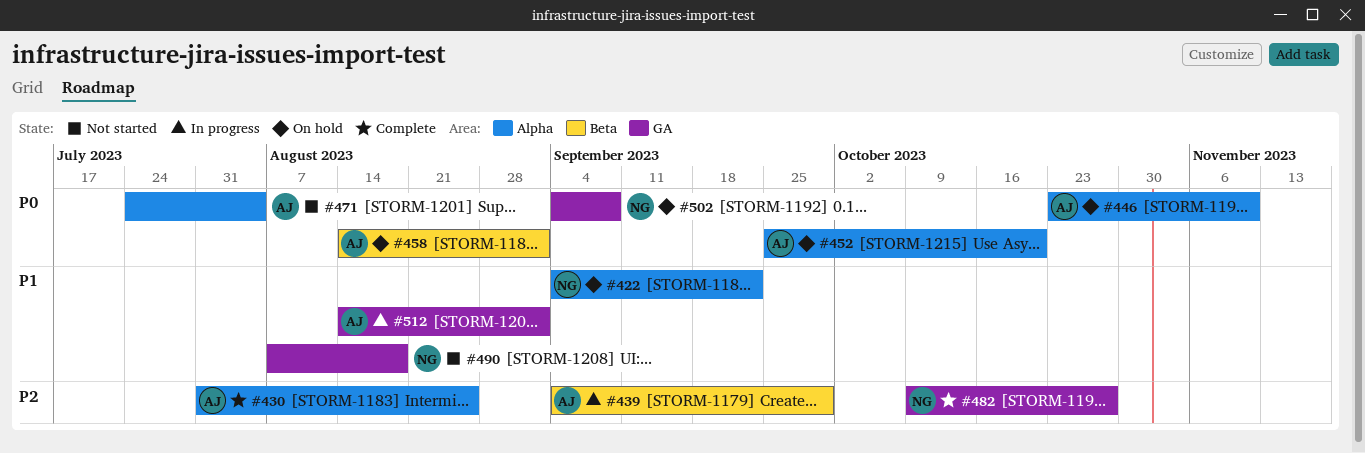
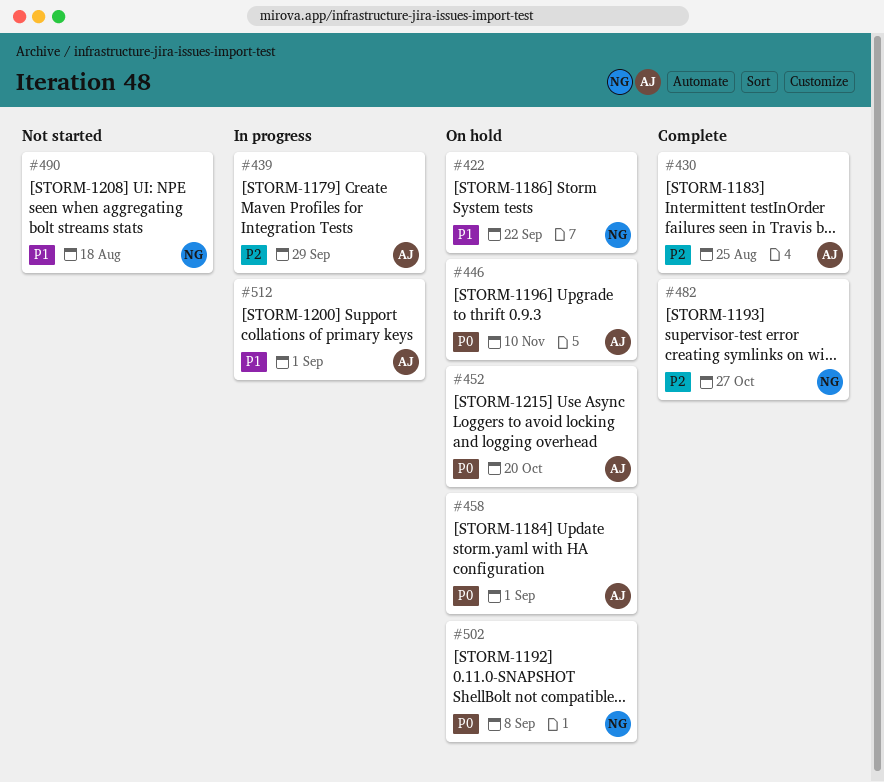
#471: present -> none

